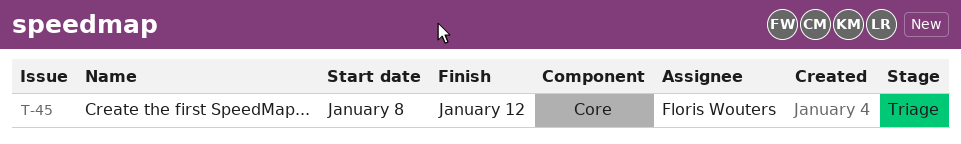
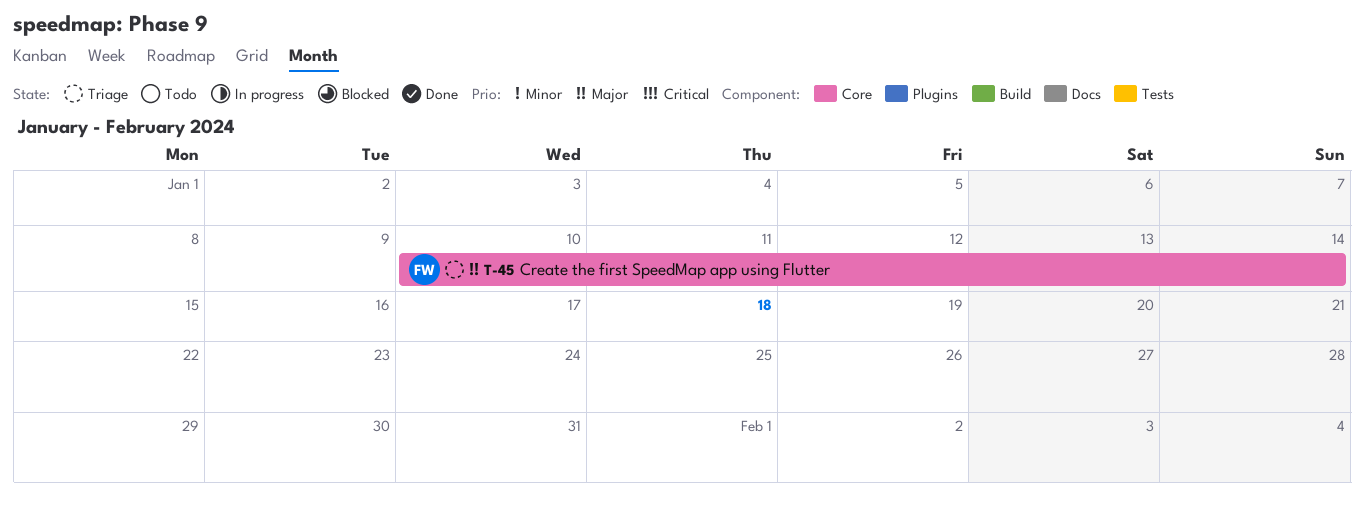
T-45, start: Jan 8 -> Jan 10
T-45, due: Jan 12 -> Jan 14

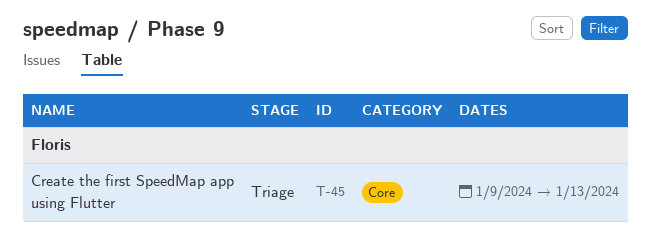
T-45, start: Jan 10 -> Jan 9
T-45, due: Jan 14 -> Jan 13

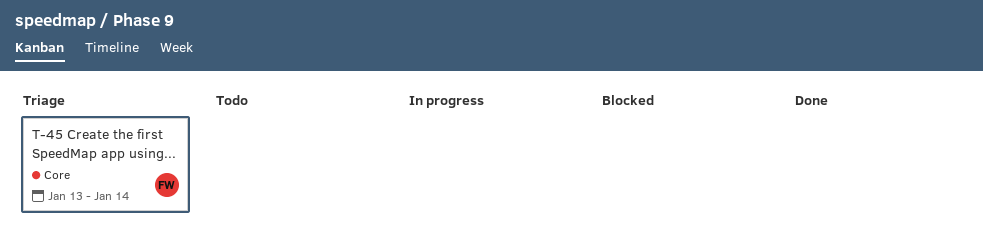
T-45, start: Jan 9 -> Jan 13
T-45, due: Jan 13 -> Jan 14

